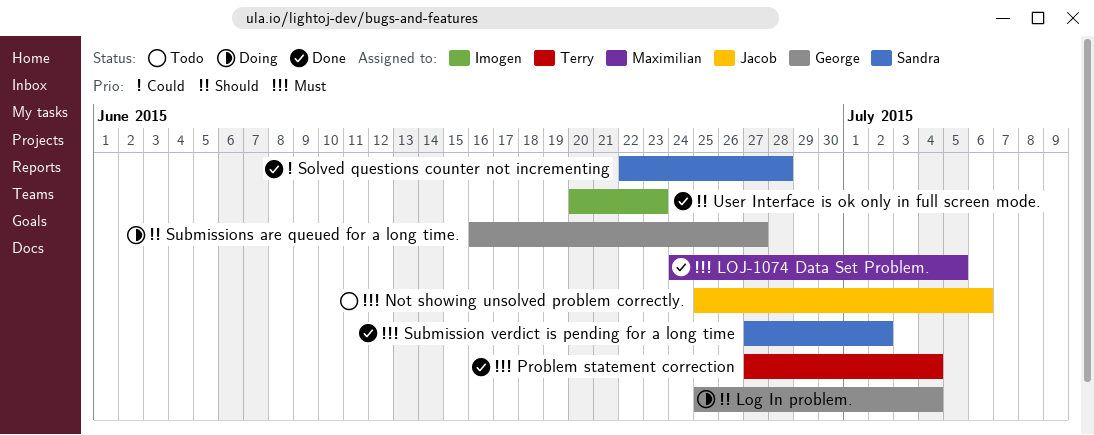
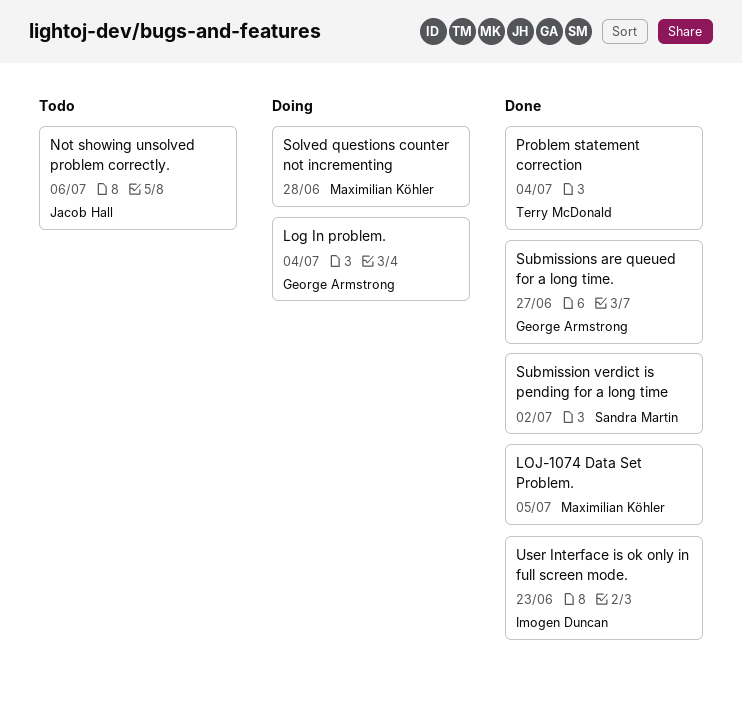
Solved questions counter not incrementing, status: Done -> Doing
Solved questions counter not incrementing, owner: Sandra Martin -> Maximilian Köhler
Submissions are queued for a long time., status: Doing -> Done

